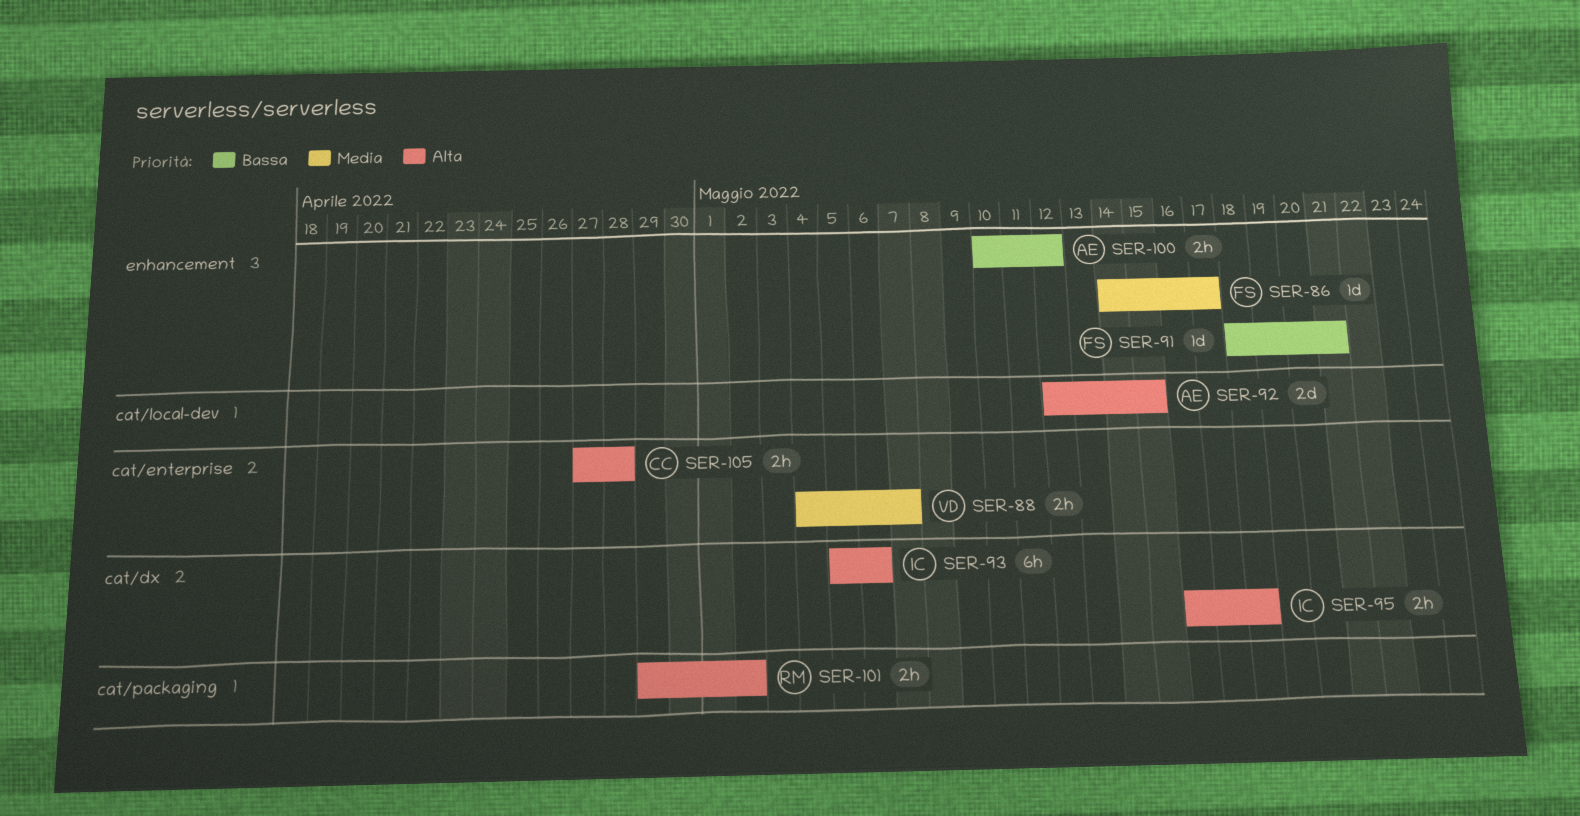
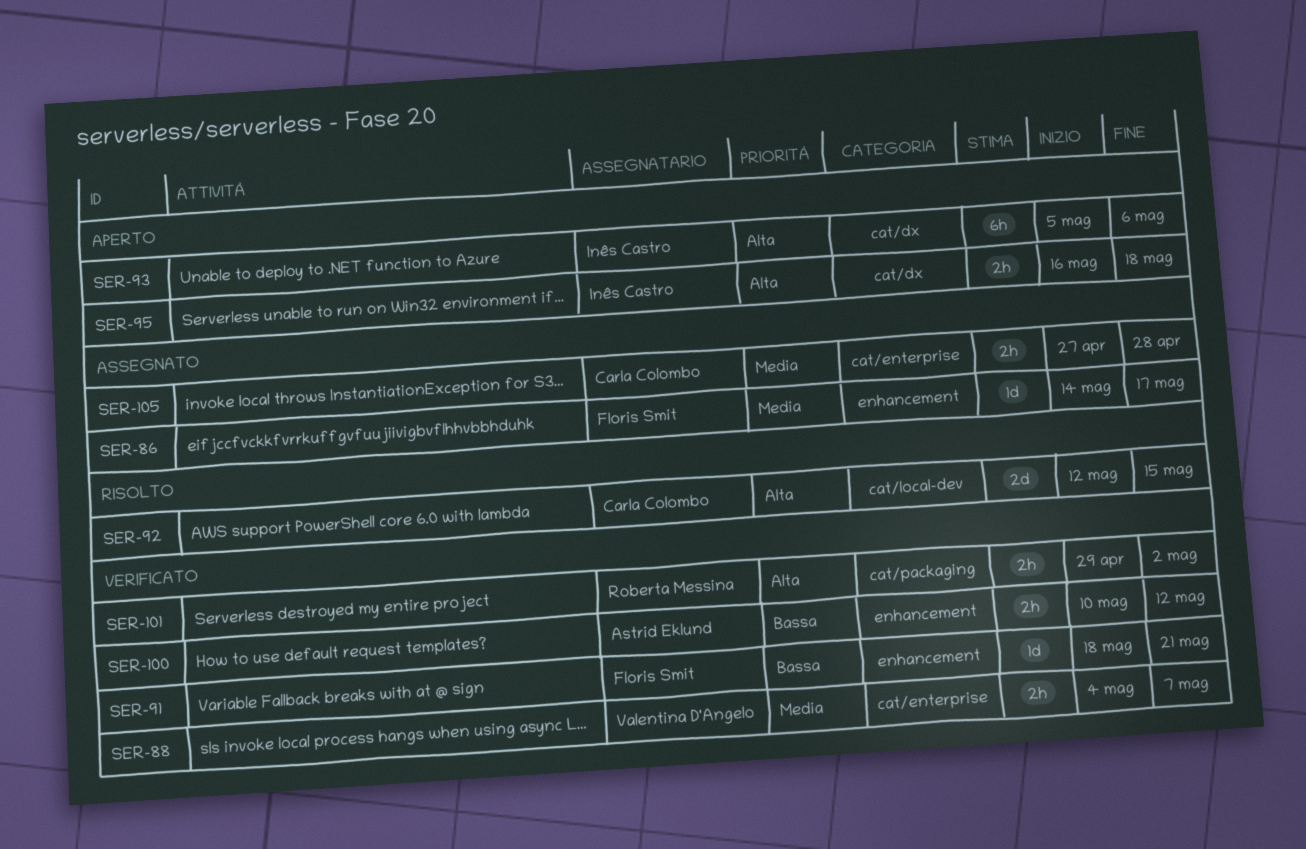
SER-92, owner: Astrid Eklund -> Carla Colombo
SER-105, priority: Alta -> Media

